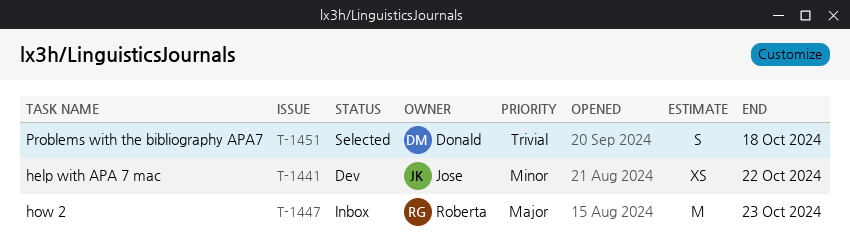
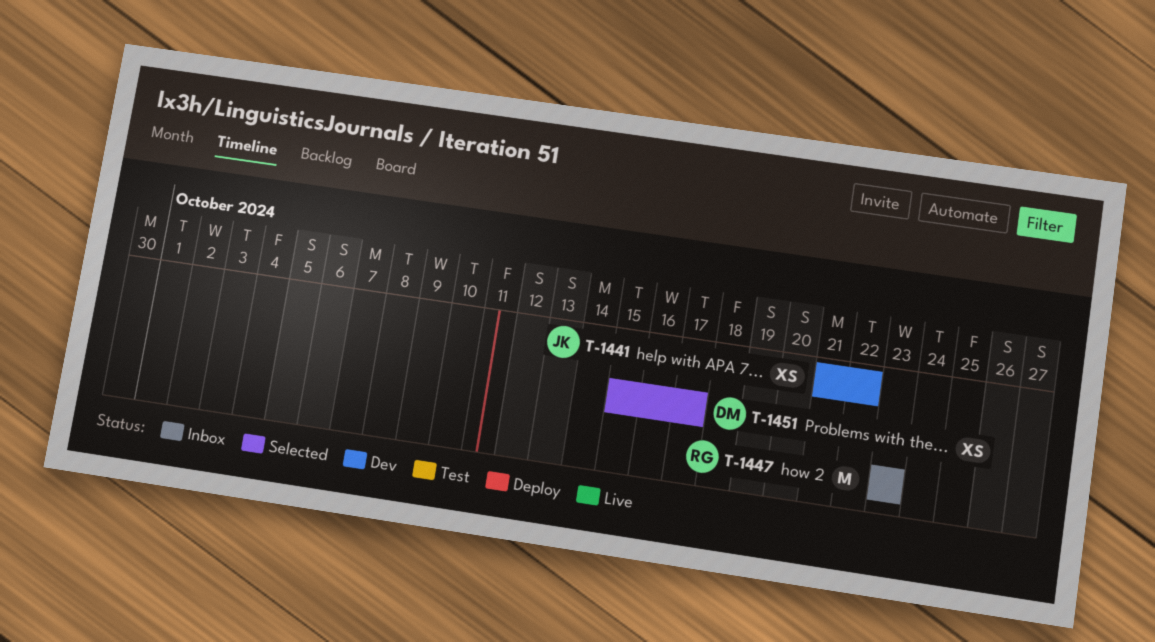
T-1451, estimate: S -> XS
T-1451, due: Oct 18 -> Oct 17

